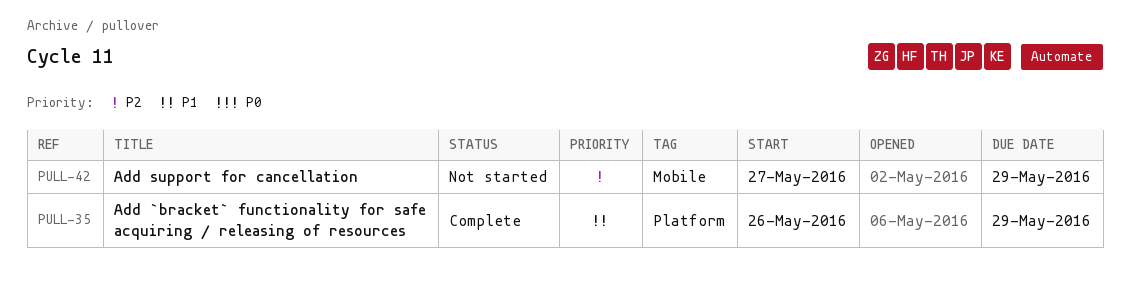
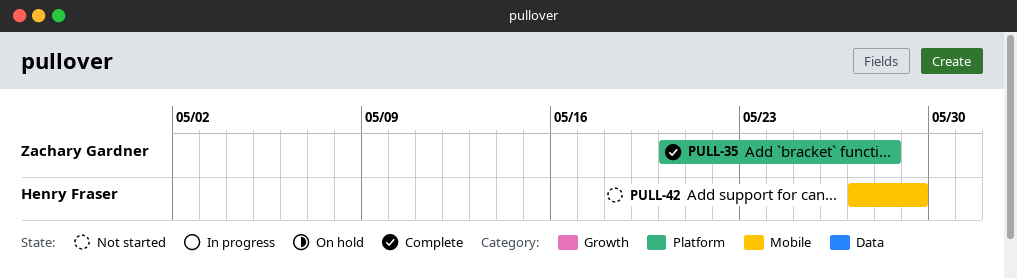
PULL-35, start: May 26 -> May 20
PULL-35, due: May 29 -> May 28

